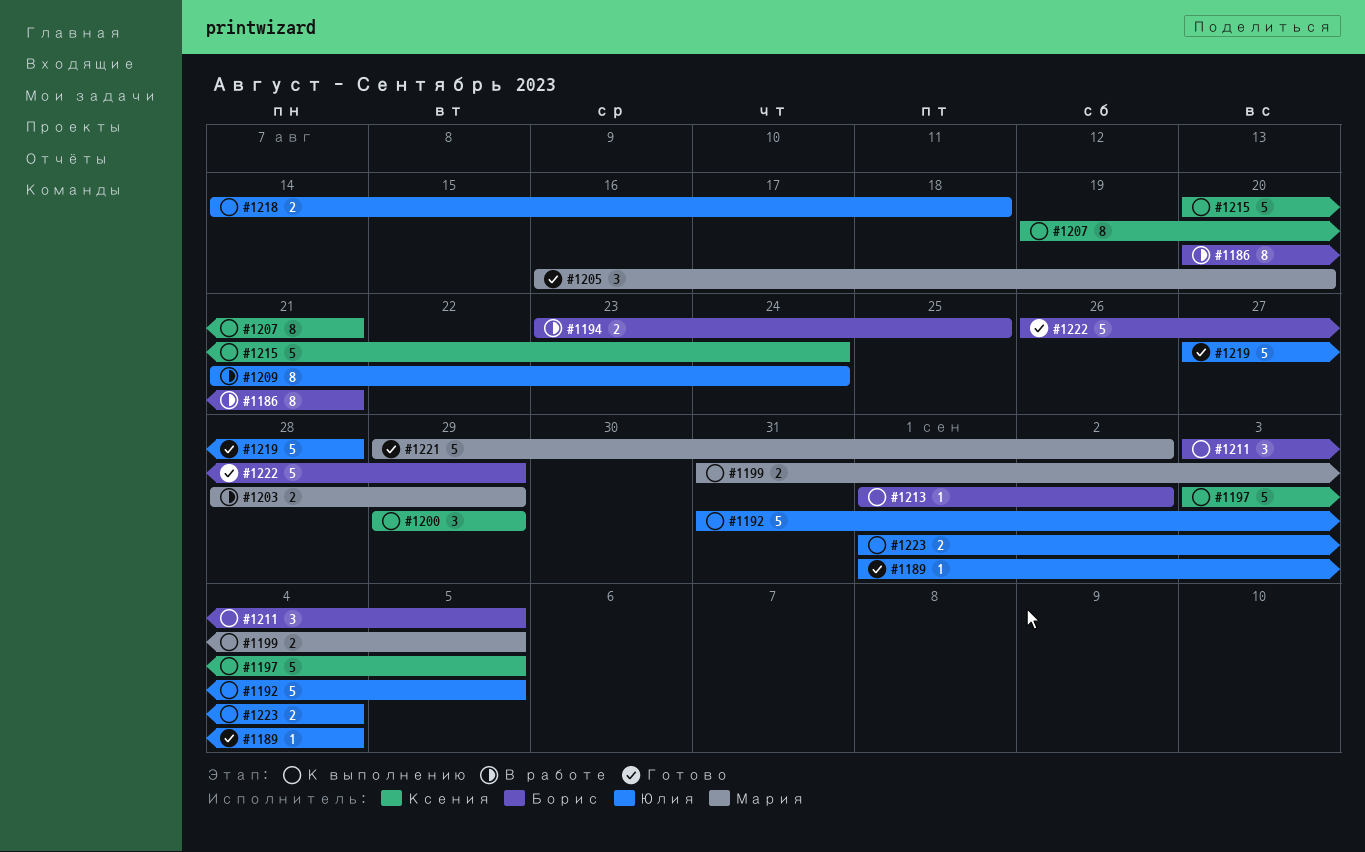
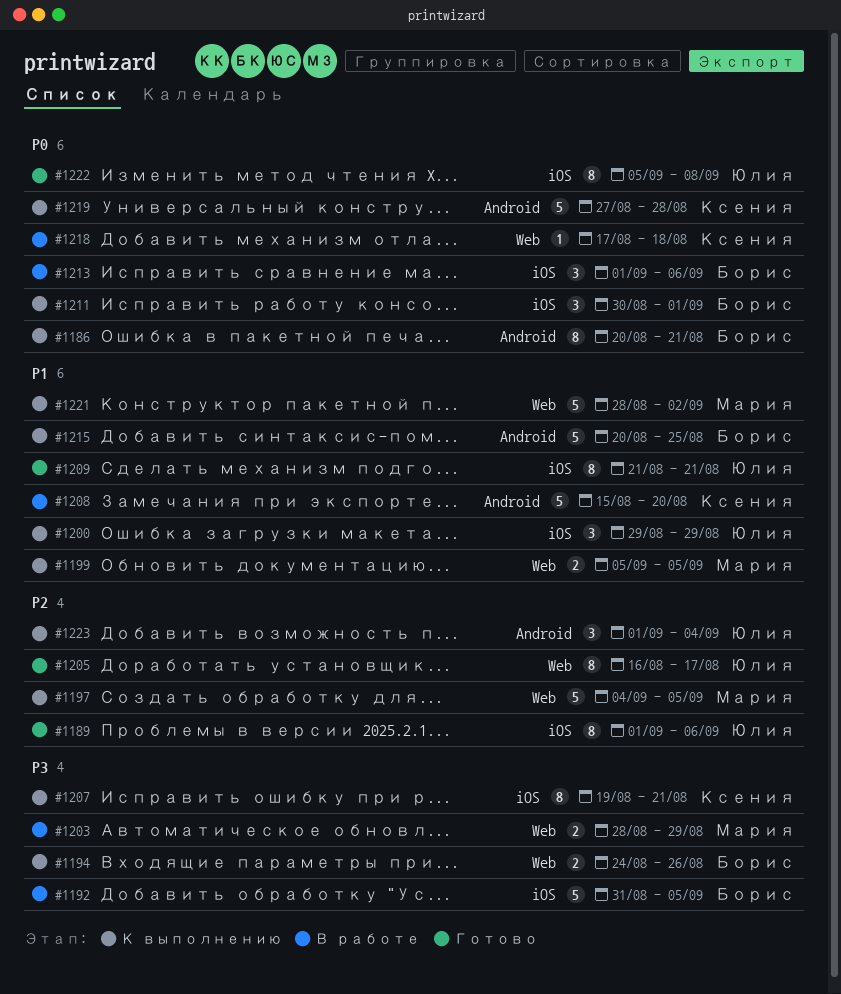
#1186, status: В работе -> К выполнению
#1189, estimate: 1 -> 8
#1189, due: Sep 4 -> Sep 6
#1192, status: К выполнению -> В работе
#1192, owner: Юлия -> Борис
#1194, status: В работе -> К выполнению
#1194, start: Aug 23 -> Aug 24
#1194, due: Aug 25 -> Aug 26
#1197, owner: Ксения -> Мария
#1197, start: Sep 3 -> Sep 4
#1199, start: Aug 31 -> Sep 5
#1200, owner: Ксения -> Юлия
#1205, owner: Мария -> Юлия
#1205, estimate: 3 -> 8
#1205, due: Aug 20 -> Aug 17
#1208: none -> present
#1209, status: В работе -> Готово
#1209, due: Aug 24 -> Aug 21
#1211, start: Sep 3 -> Aug 30
#1211, due: Sep 5 -> Sep 1
#1213, status: К выполнению -> В работе
#1213, estimate: 1 -> 3
#1213, due: Sep 2 -> Sep 6
#1215, owner: Ксения -> Борис
#1215, due: Aug 24 -> Aug 25
#1218, status: К выполнению -> В работе
#1218, owner: Юлия -> Ксения
#1218, estimate: 2 -> 1
#1218, start: Aug 14 -> Aug 17
#1219, status: Готово -> К выполнению
#1219, owner: Юлия -> Ксения
#1221, status: Готово -> К выполнению
#1221, start: Aug 29 -> Aug 28
#1222, owner: Борис -> Юлия
#1222, estimate: 5 -> 8
#1222, start: Aug 26 -> Sep 5
#1222, due: Aug 29 -> Sep 8
#1223, estimate: 2 -> 3

